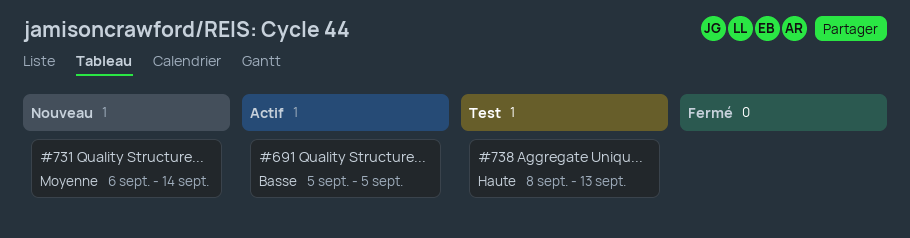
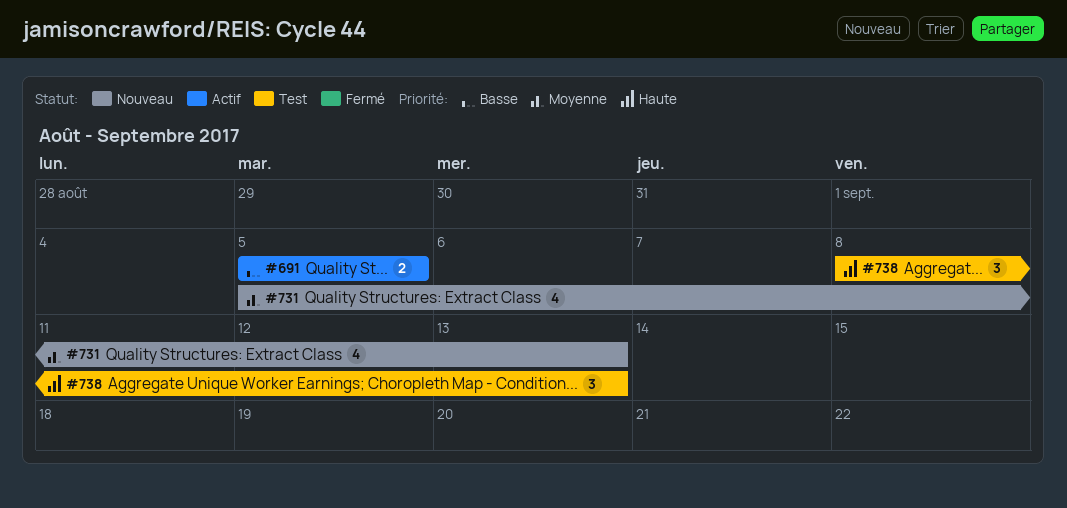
#731, start: Sep 6 -> Sep 5
#731, due: Sep 14 -> Sep 13

